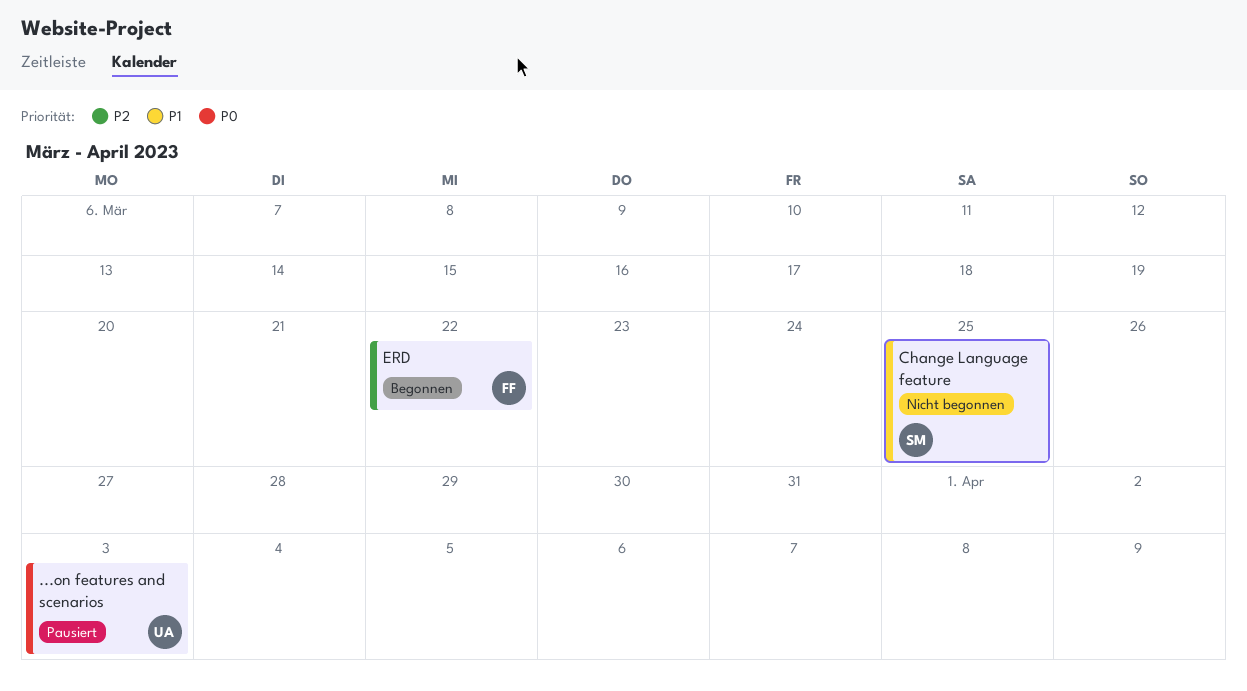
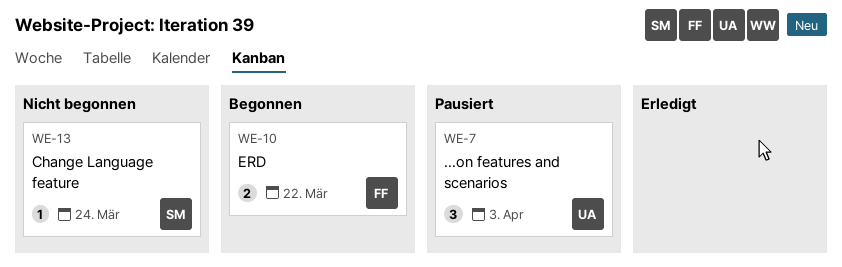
Change Language feature, due: Mar 25 -> Mar 24

